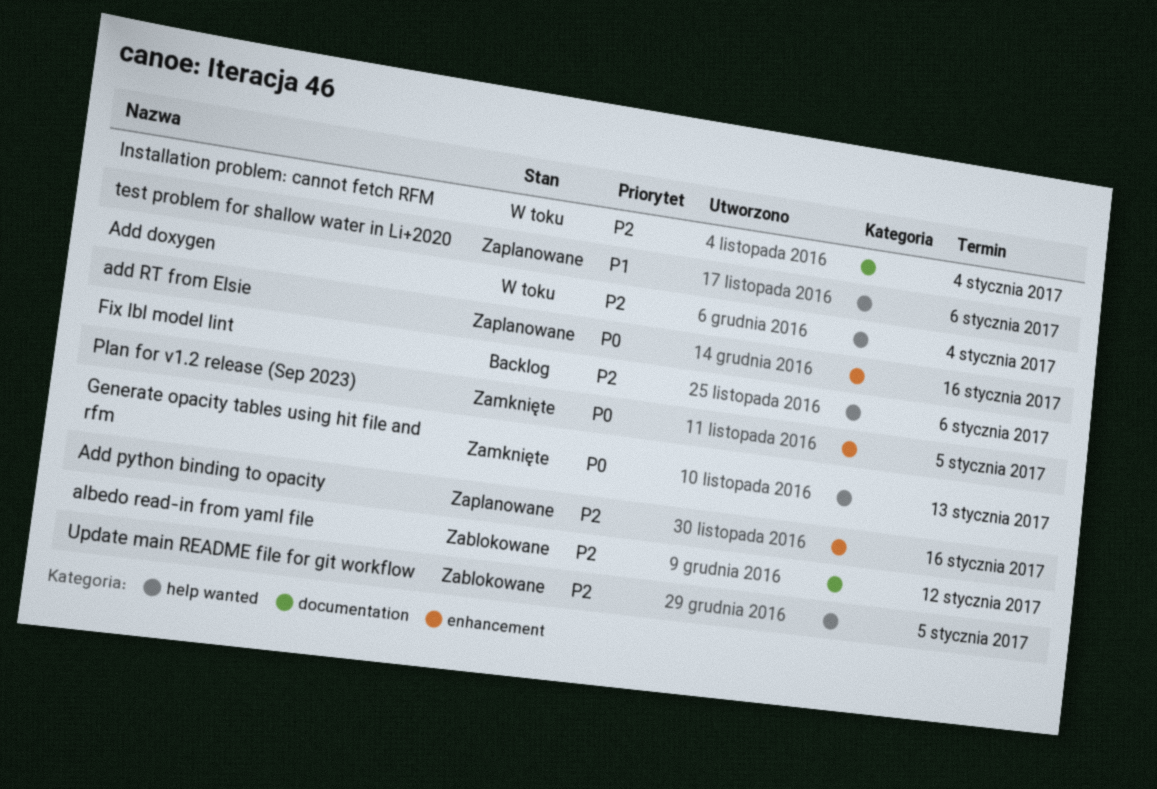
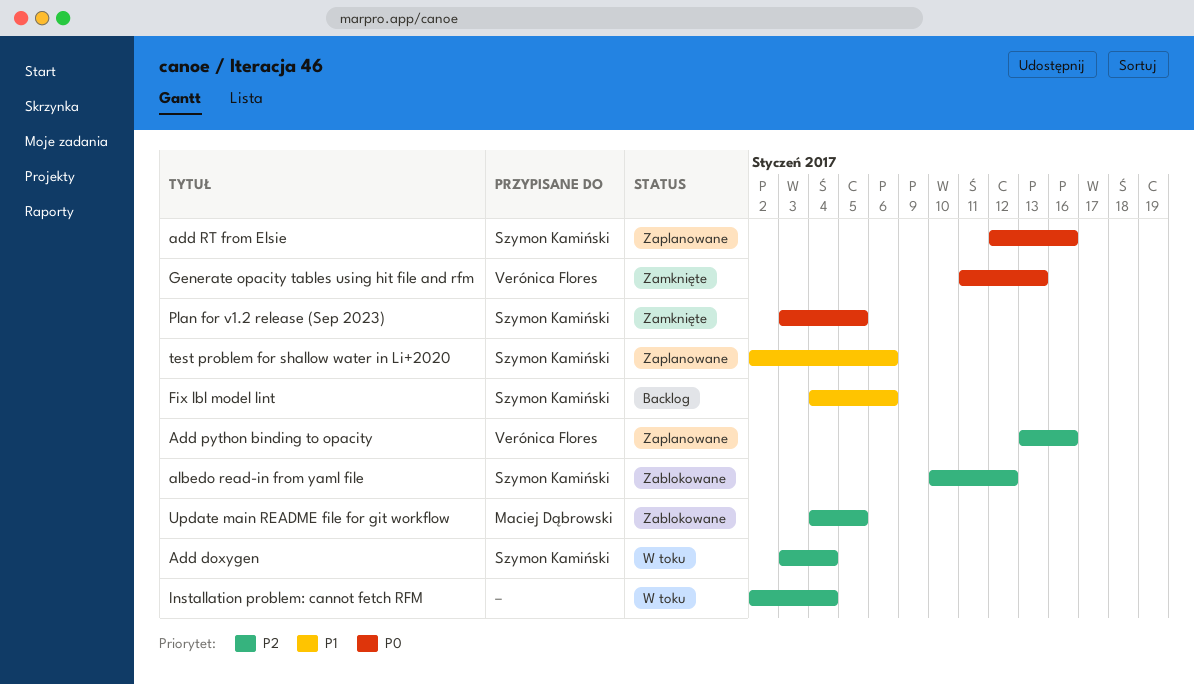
Fix lbl model lint, priority: P2 -> P1

